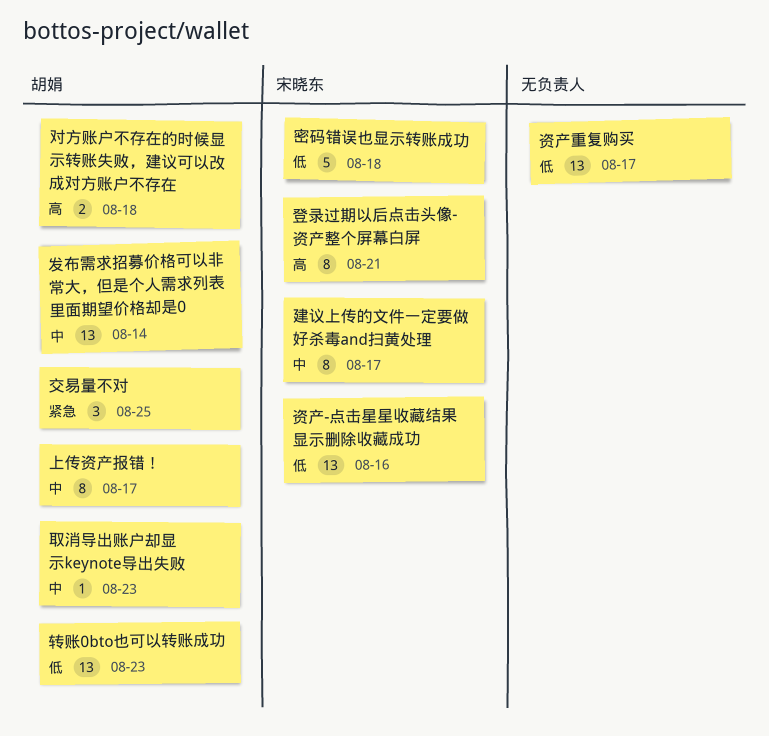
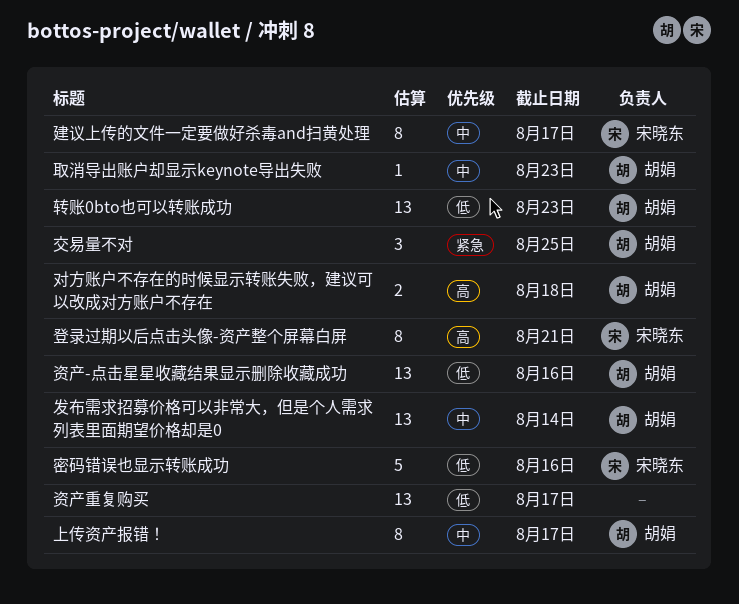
密码错误也显示转账成功, due: Aug 18 -> Aug 16
资产-点击星星收藏结果显示删除收藏成功, owner: 宋晓东 -> 胡娟

